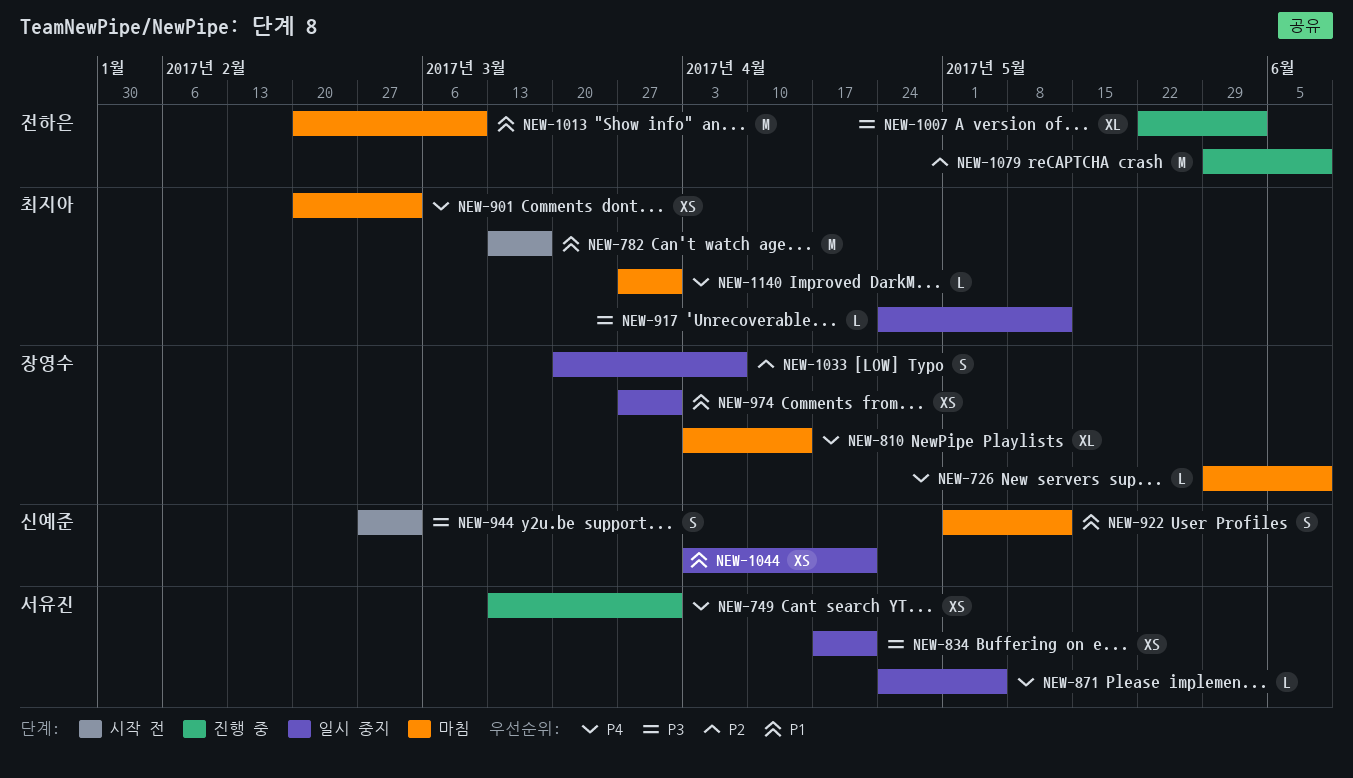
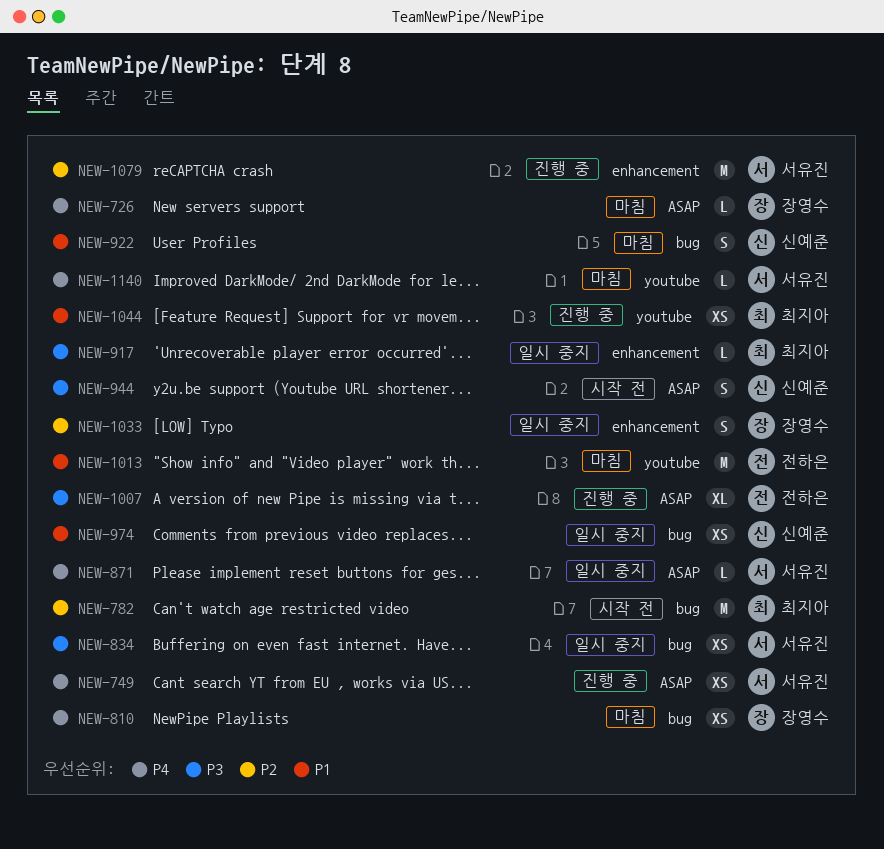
NEW-782, priority: P1 -> P2
NEW-810, estimate: XL -> XS
NEW-901: present -> none
NEW-974, owner: 장영수 -> 신예준
NEW-1044, status: 일시 중지 -> 진행 중
NEW-1044, owner: 신예준 -> 최지아
NEW-1079, owner: 전하은 -> 서유진
NEW-1140, owner: 최지아 -> 서유진

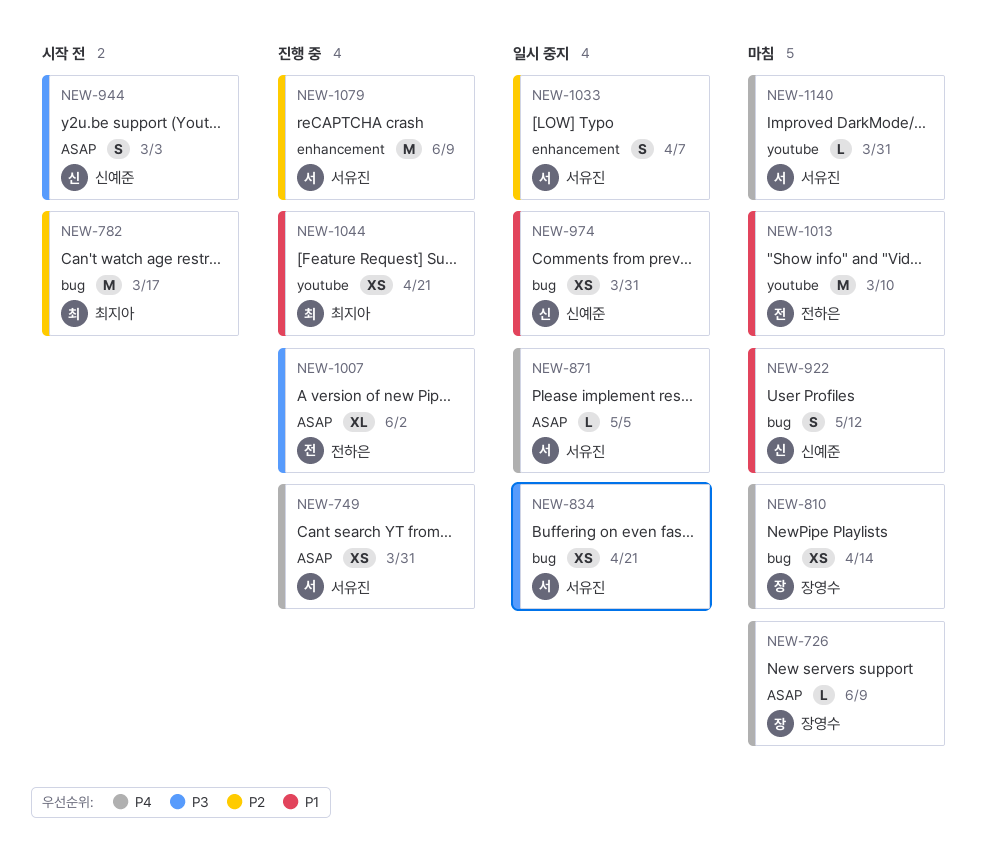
NEW-917: present -> none
NEW-1033, owner: 장영수 -> 서유진

